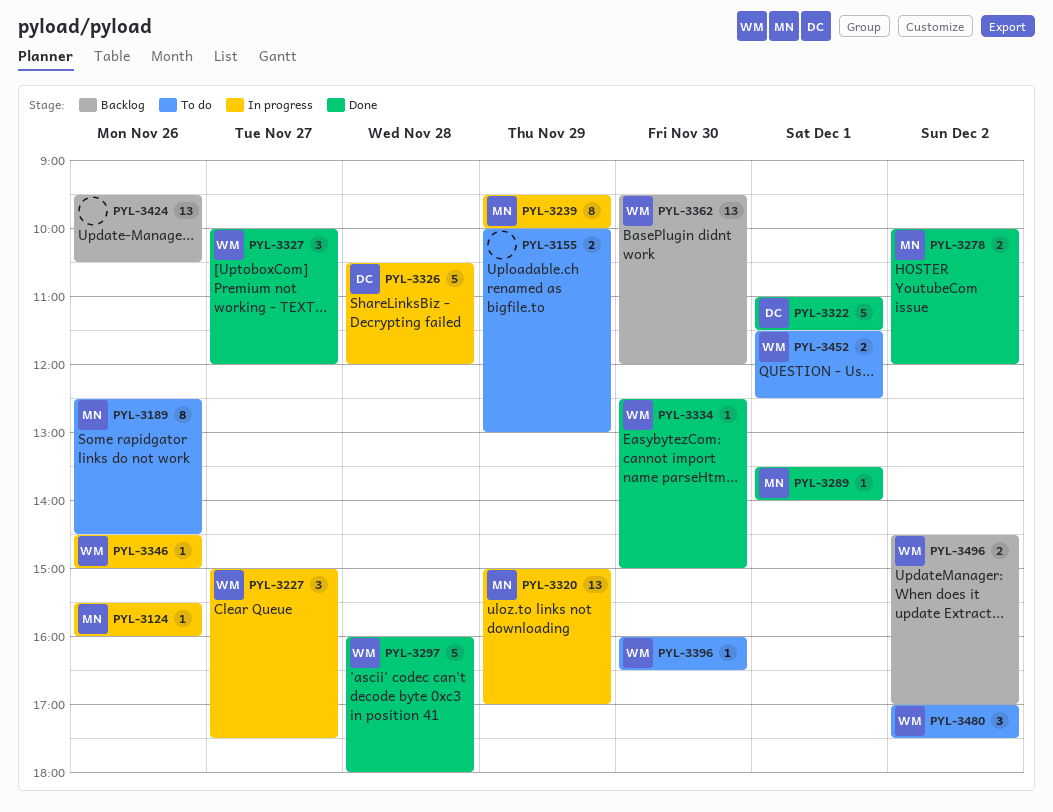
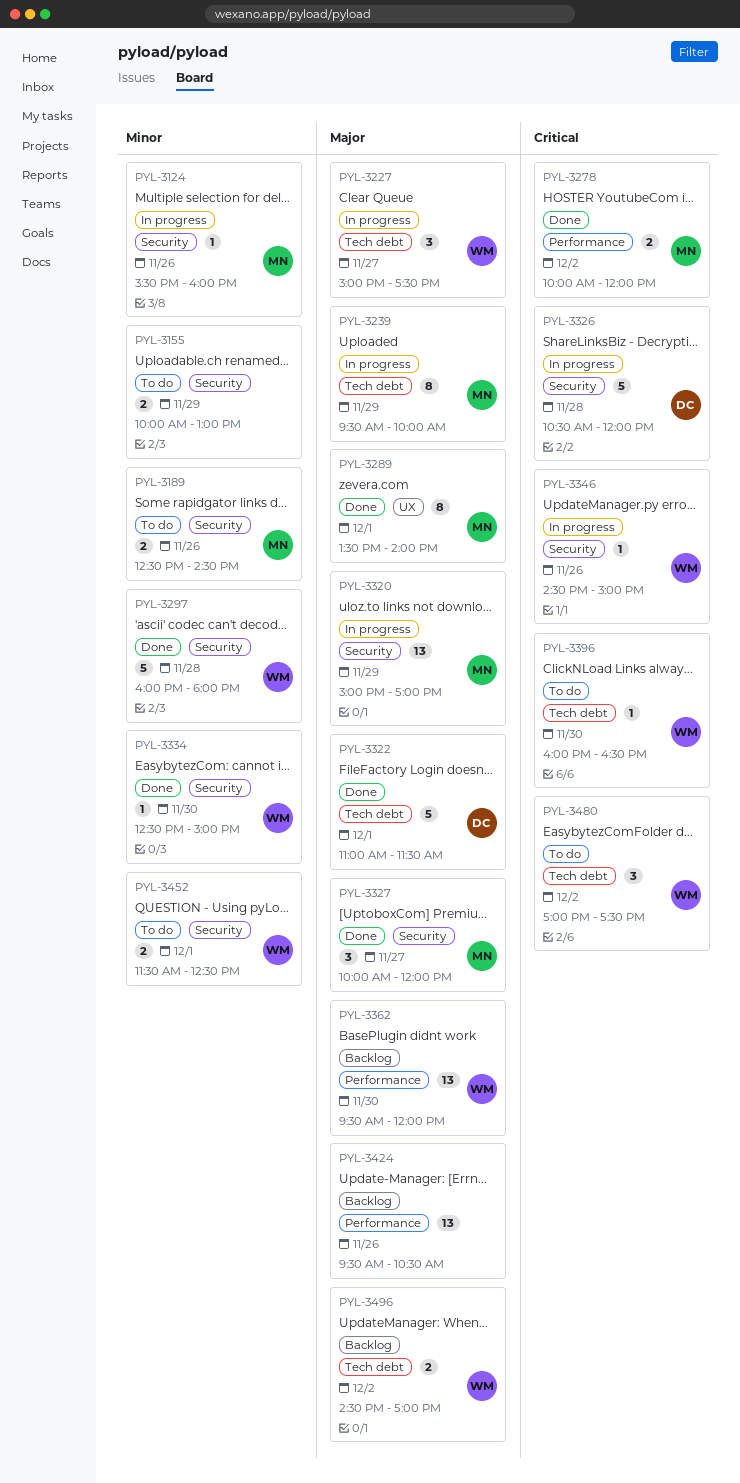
PYL-3189, estimate: 8 -> 2
PYL-3289, estimate: 1 -> 8
PYL-3327, owner: WM -> MN

